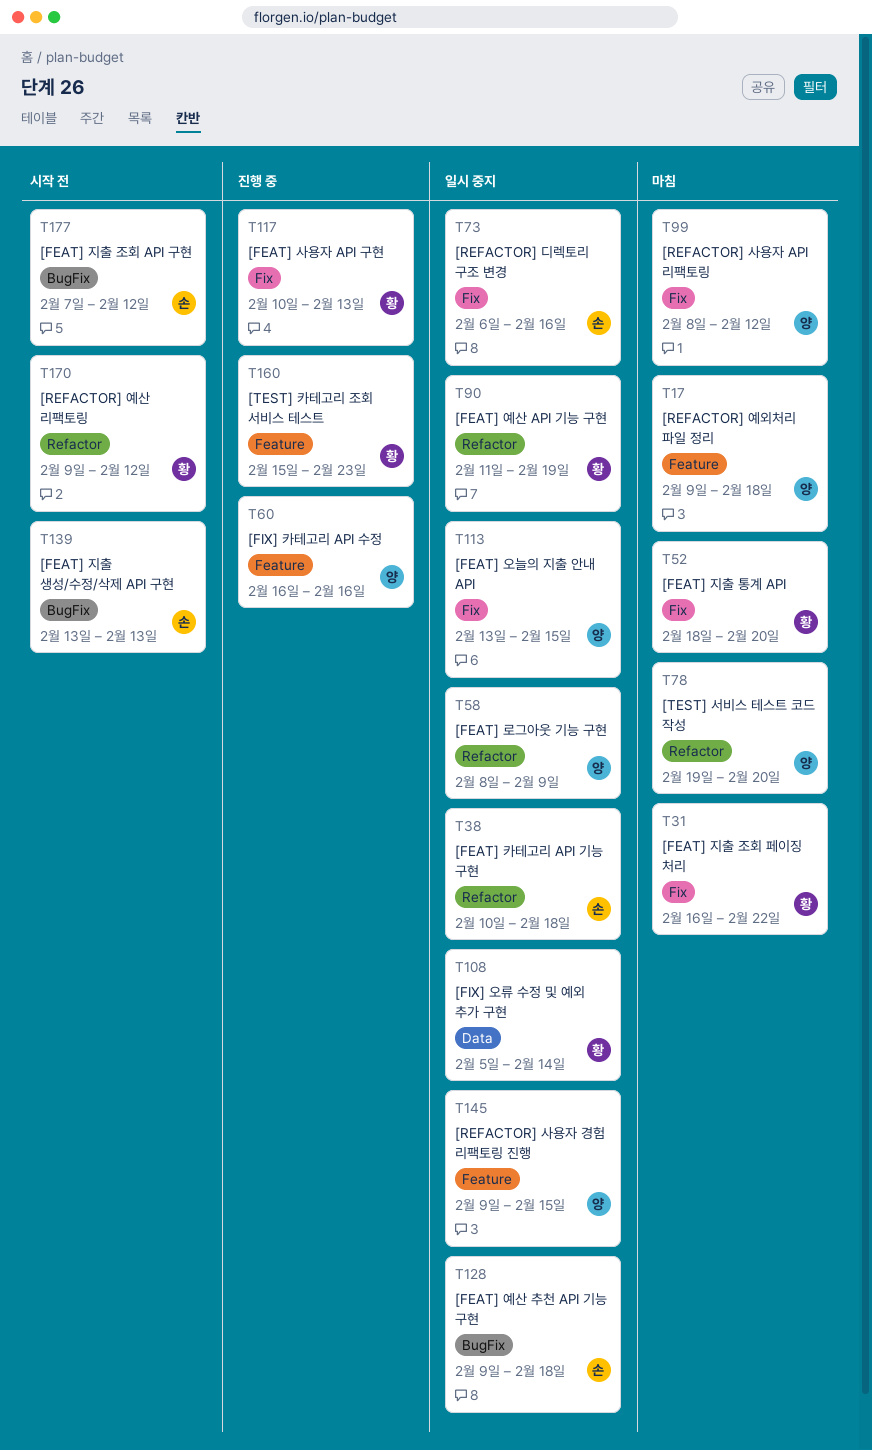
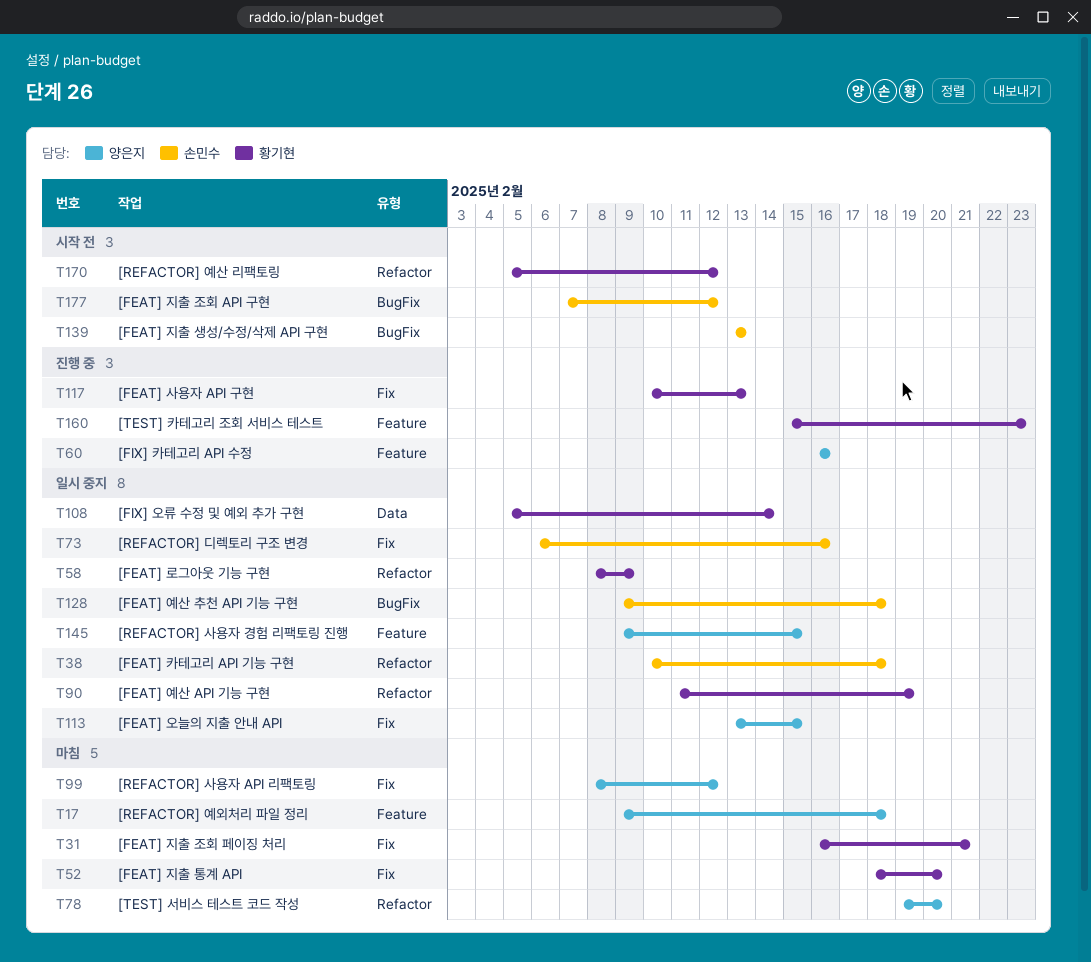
T31, due: Feb 22 -> Feb 21
T58, owner: 양은지 -> 황기현
T170, start: Feb 9 -> Feb 5

